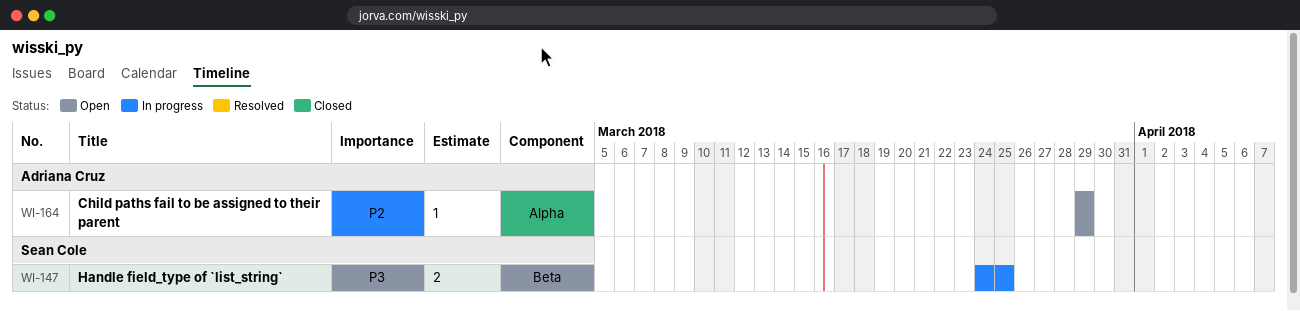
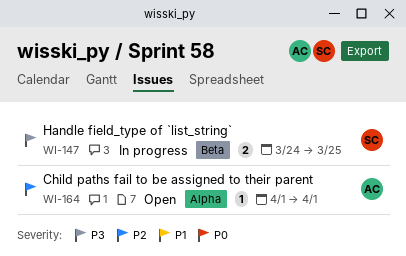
WI-164, start: Mar 29 -> Apr 1
WI-164, due: Mar 29 -> Apr 1

